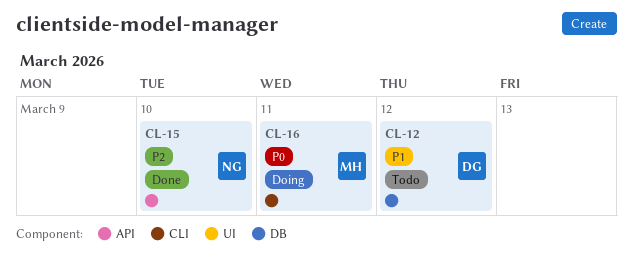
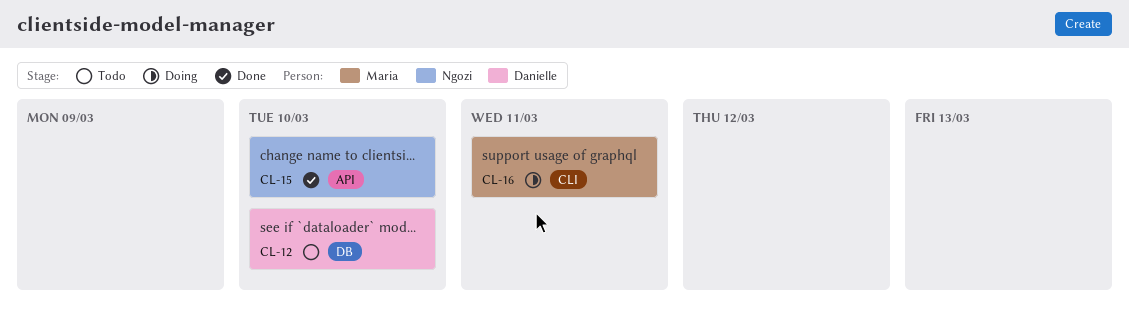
CL-12, due: Mar 12 -> Mar 10

